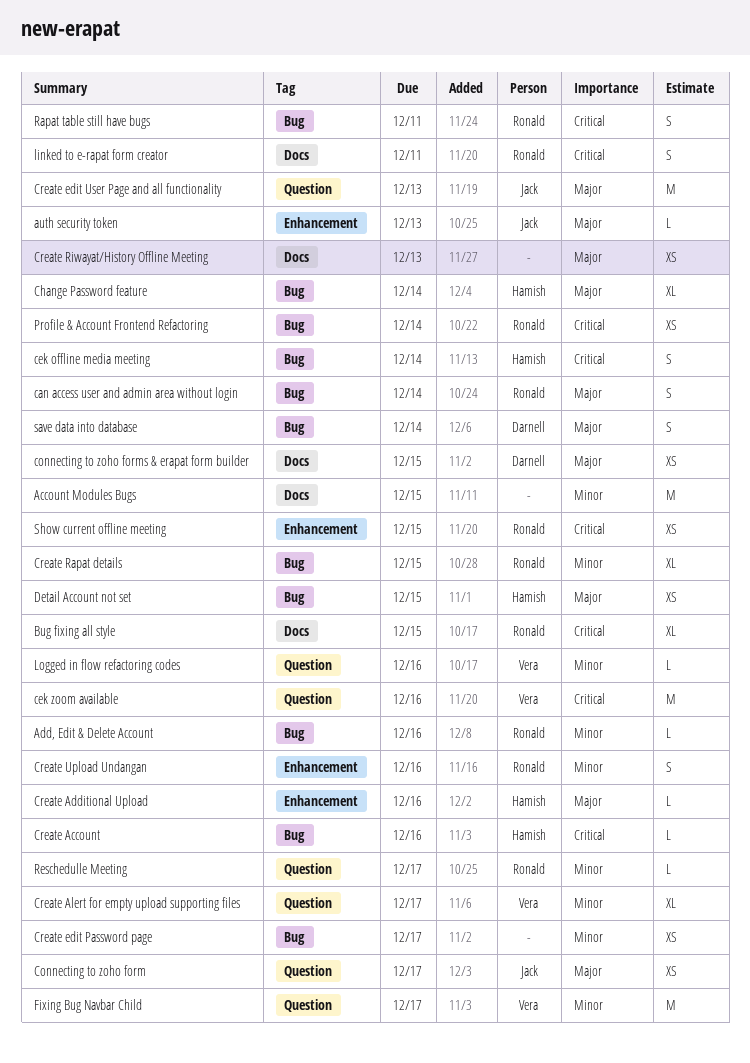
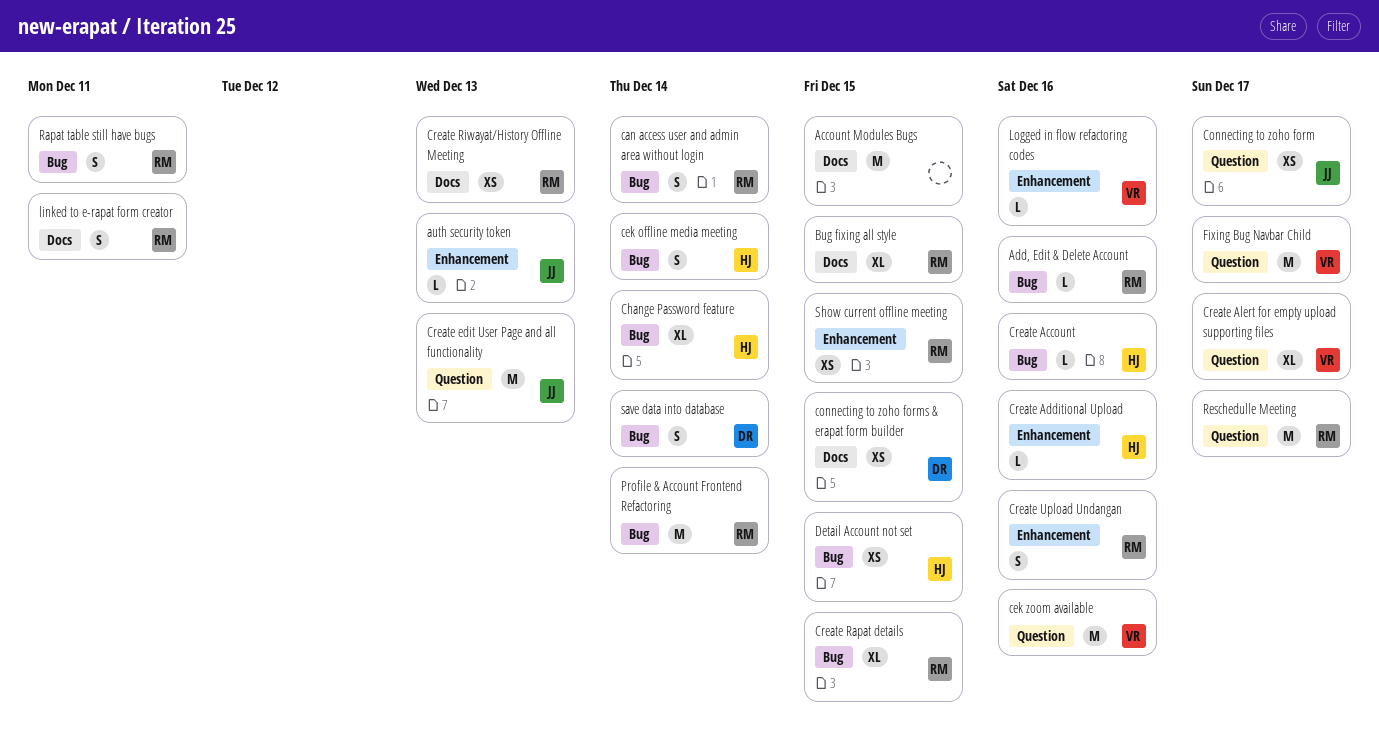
Create edit Password page: present -> none
Create Riwayat/History Offline Meeting, owner: none -> Ronald
Logged in flow refactoring codes, label: Question -> Enhancement
Profile & Account Frontend Refactoring, estimate: XS -> M
Reschedulle Meeting, estimate: L -> M

